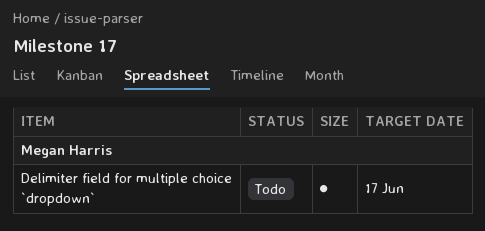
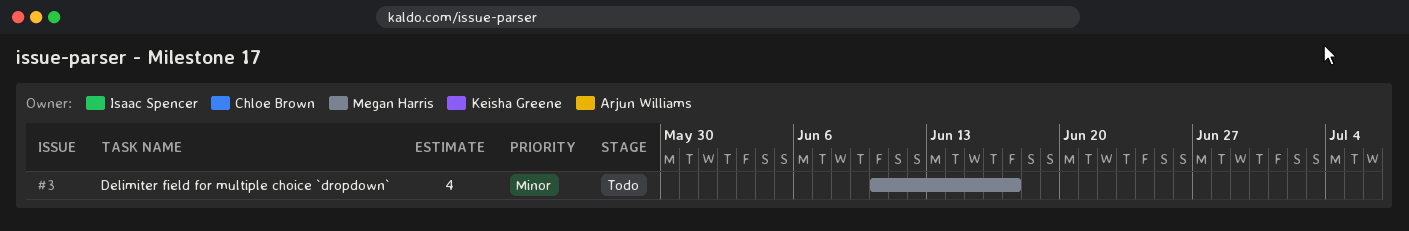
Delimiter field for multiple choice `dropdown`, estimate: 1 -> 4

